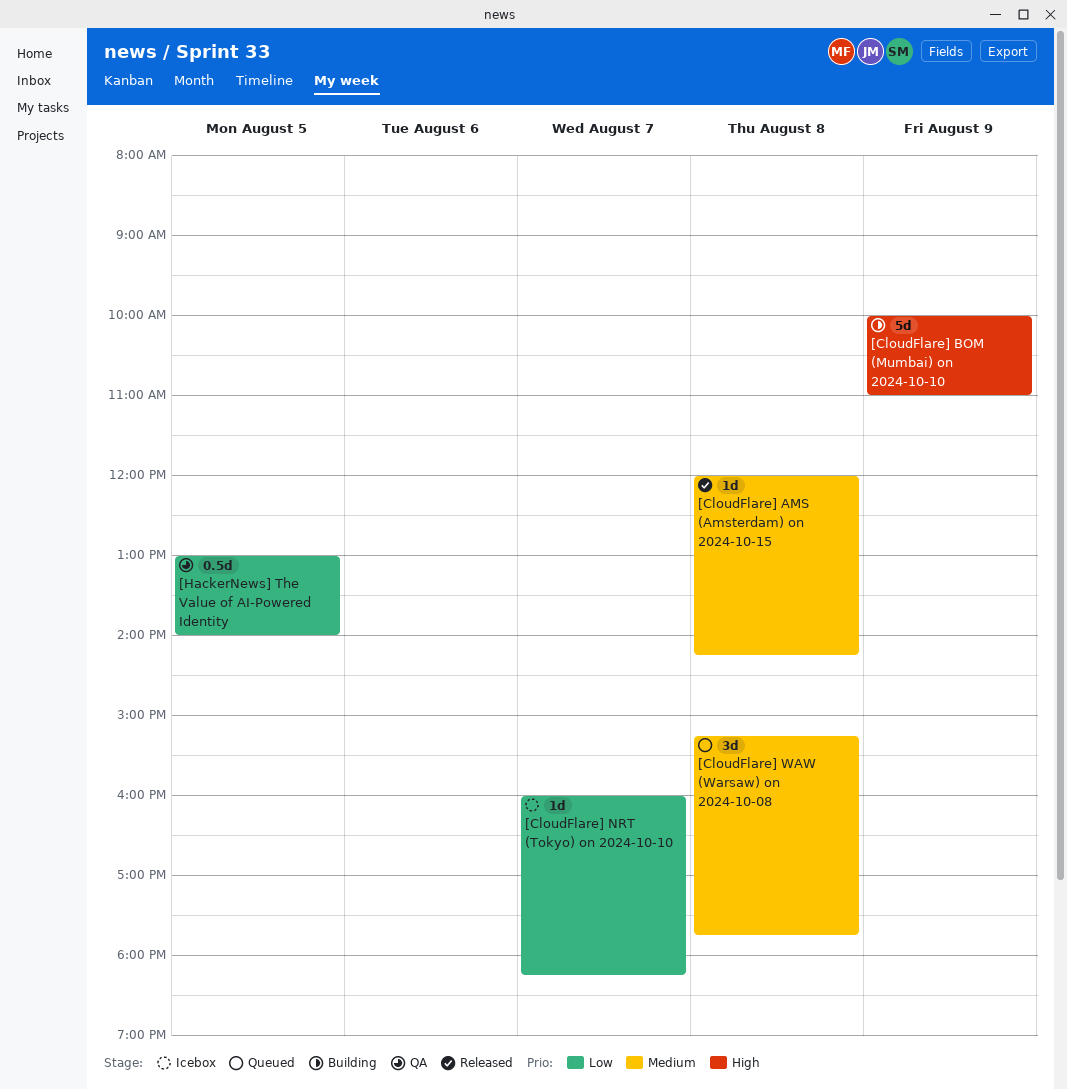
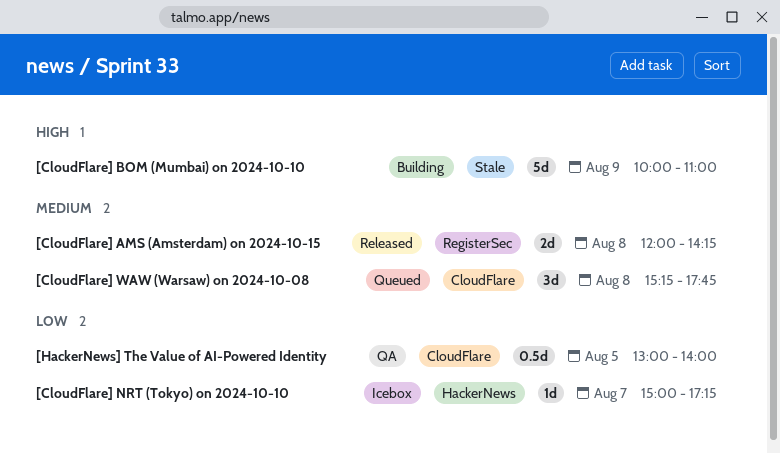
[CloudFlare] AMS (Amsterdam) on 2024-10-15, estimate: 1d -> 2d
[CloudFlare] NRT (Tokyo) on 2024-10-10, begins: 16:00 -> 15:00
[CloudFlare] NRT (Tokyo) on 2024-10-10, ends: 18:15 -> 17:15

